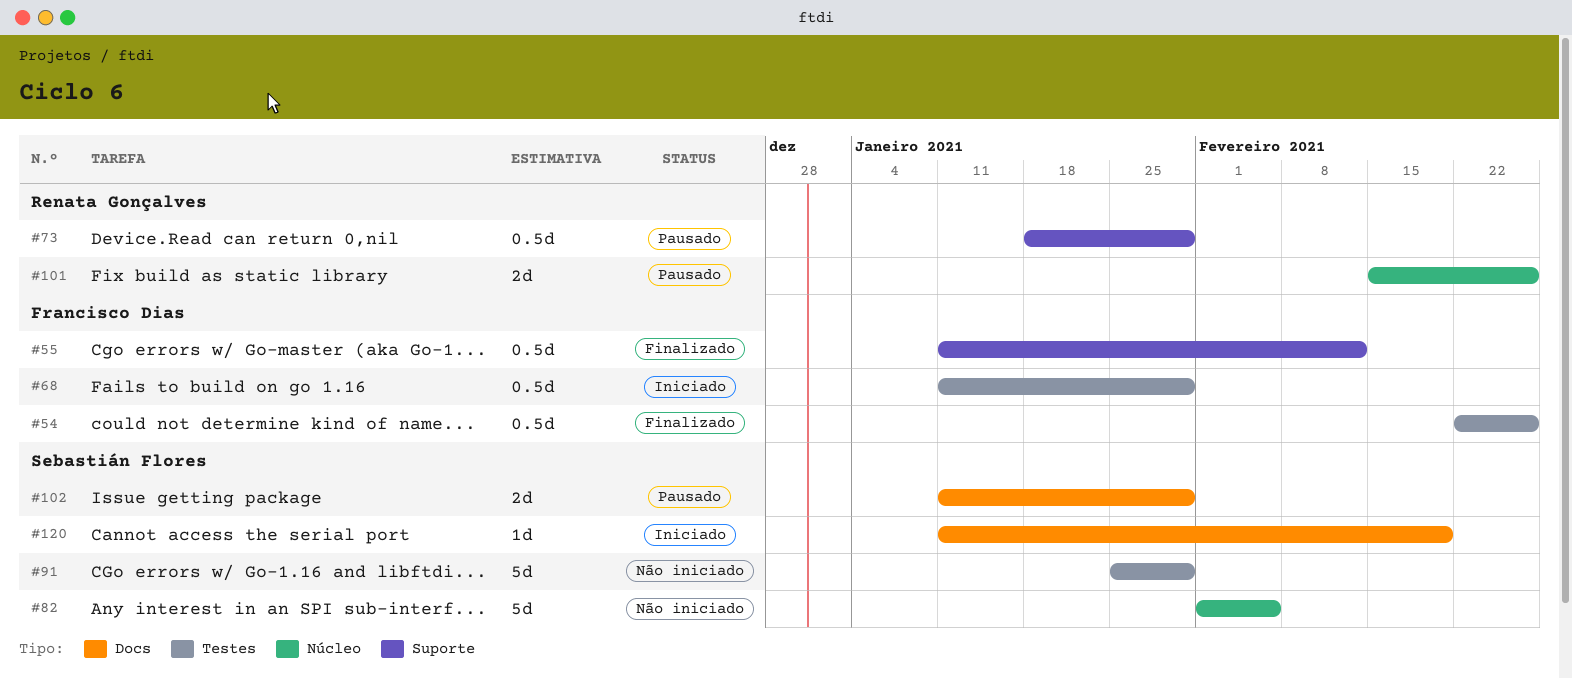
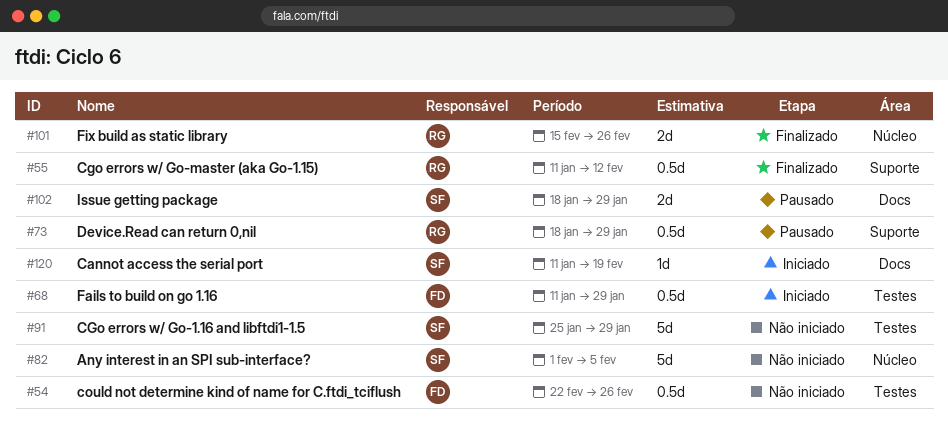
#54, status: Finalizado -> Não iniciado
#55, owner: Francisco Dias -> Renata Gonçalves
#101, status: Pausado -> Finalizado
#102, start: Jan 11 -> Jan 18

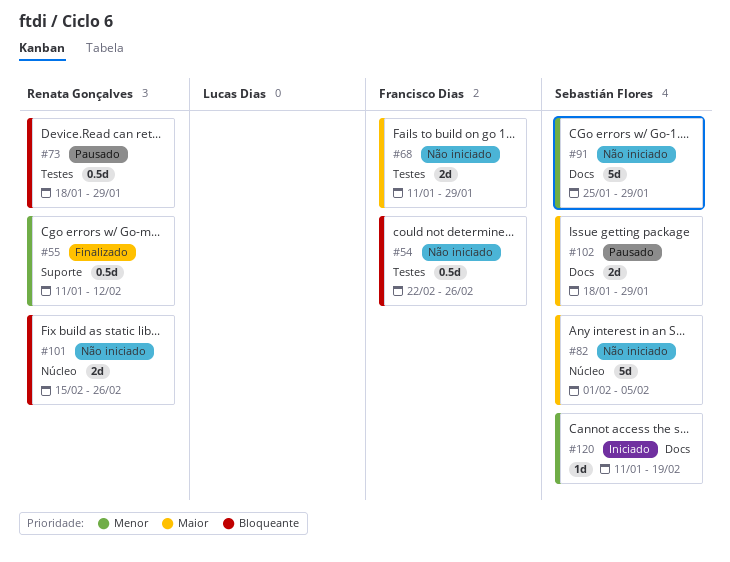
#68, status: Iniciado -> Não iniciado
#68, estimate: 0.5d -> 2d
#73, label: Suporte -> Testes
#91, label: Testes -> Docs
#101, status: Finalizado -> Não iniciado

